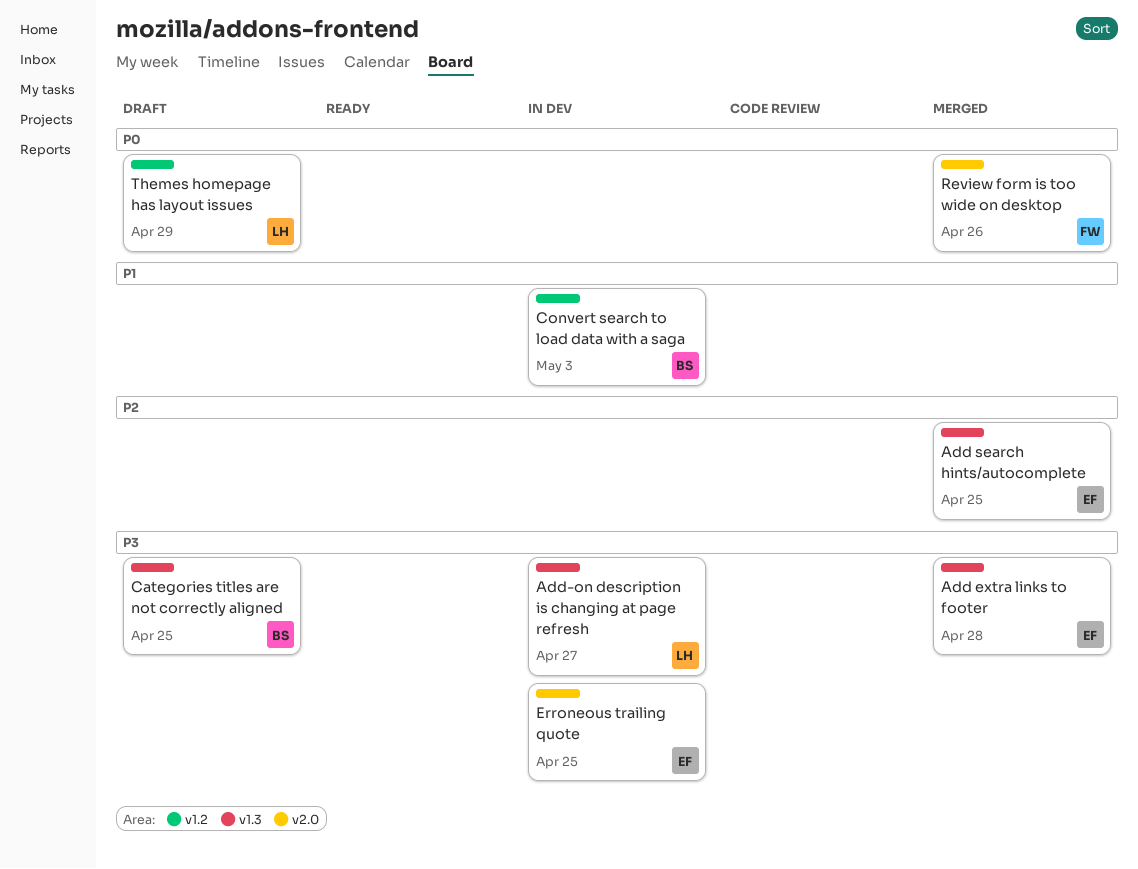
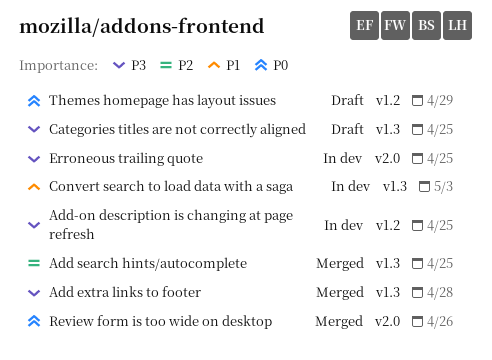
Add-on description is changing at page refresh, label: v1.3 -> v1.2
Add-on description is changing at page refresh, due: Apr 27 -> Apr 25
Convert search to load data with a saga, label: v1.2 -> v1.3

